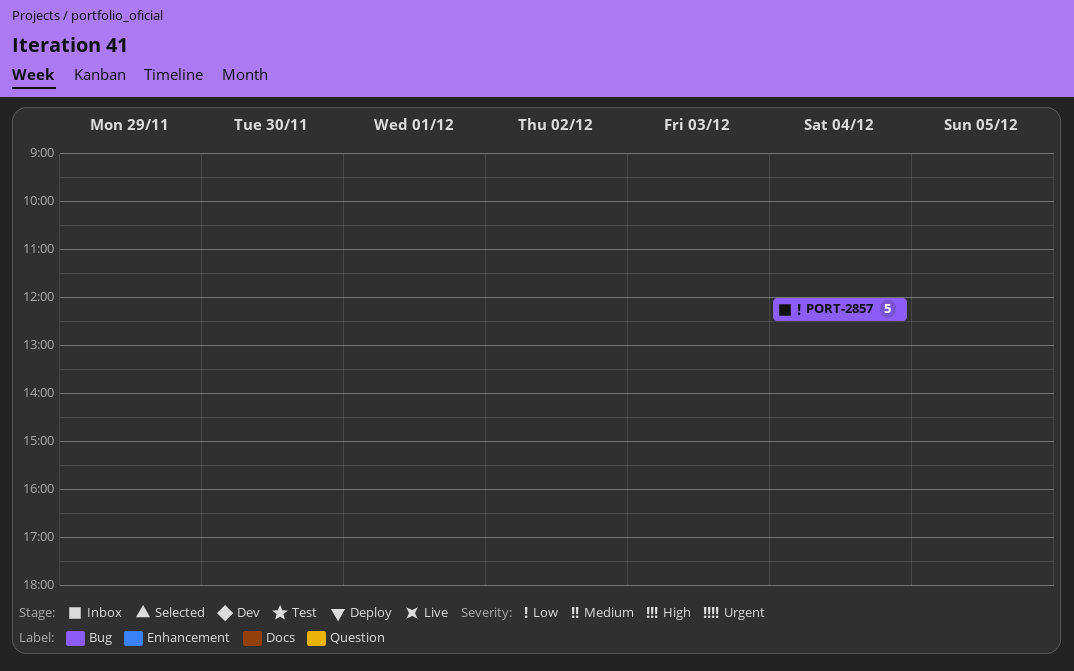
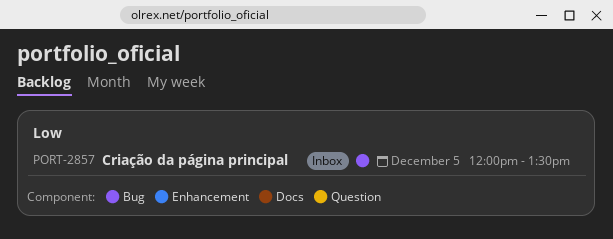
PORT-2857, day: Dec 4 -> Dec 5
PORT-2857, ends: 12:30 -> 13:30

